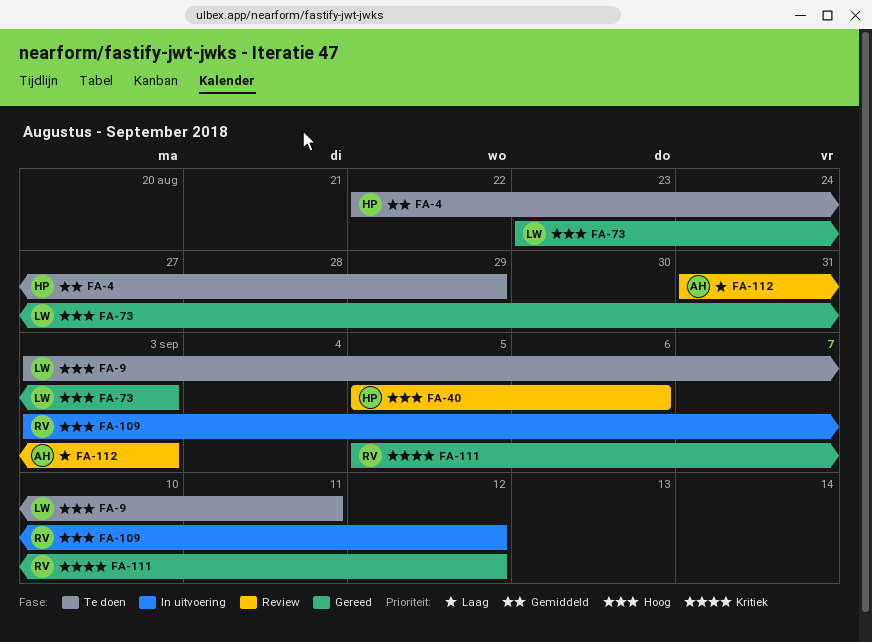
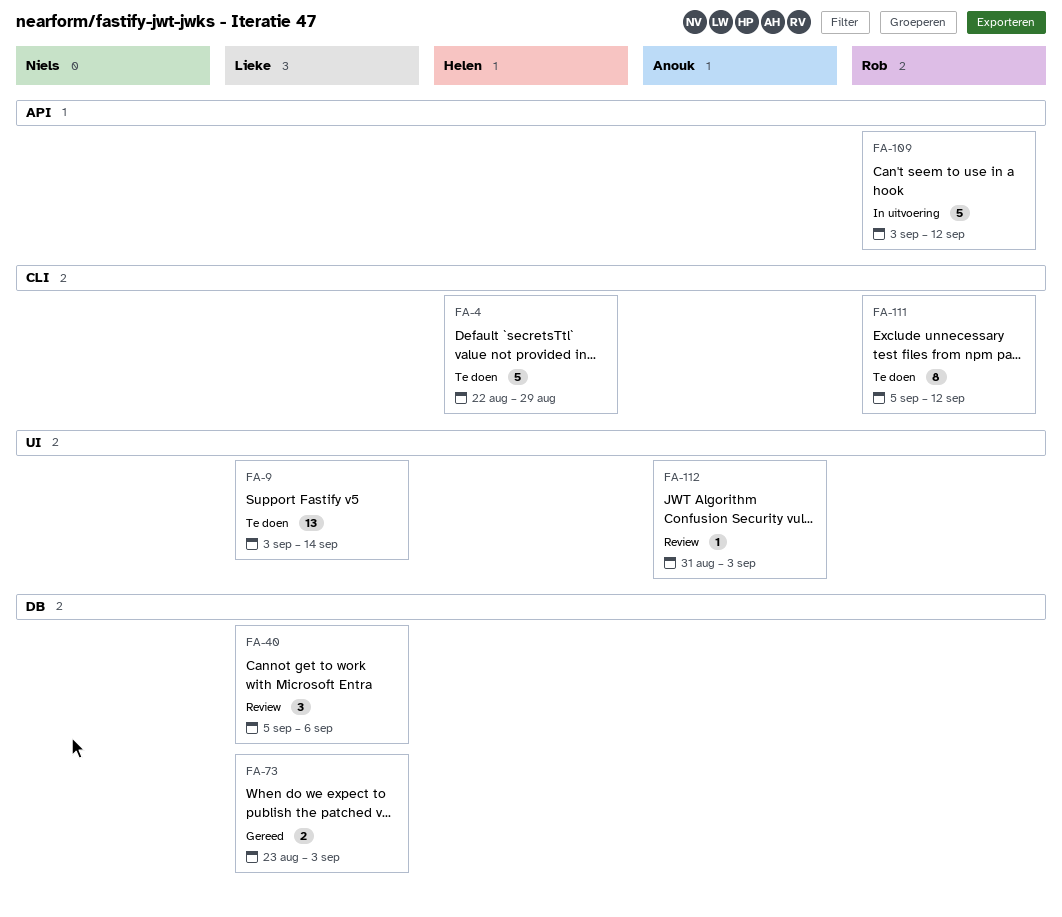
FA-9, due: Sep 11 -> Sep 14
FA-40, owner: Helen -> Lieke
FA-111, status: Gereed -> Te doen

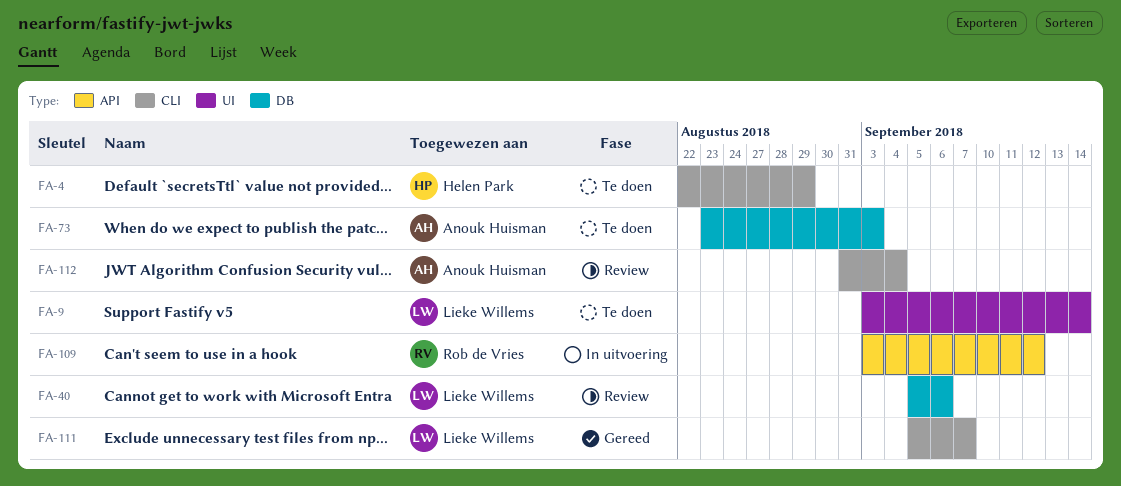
FA-73, status: Gereed -> Te doen
FA-73, owner: Lieke Willems -> Anouk Huisman
FA-111, status: Te doen -> Gereed
FA-111, owner: Rob de Vries -> Lieke Willems
FA-111, due: Sep 12 -> Sep 7
FA-112, label: UI -> CLI
FA-112, due: Sep 3 -> Sep 4

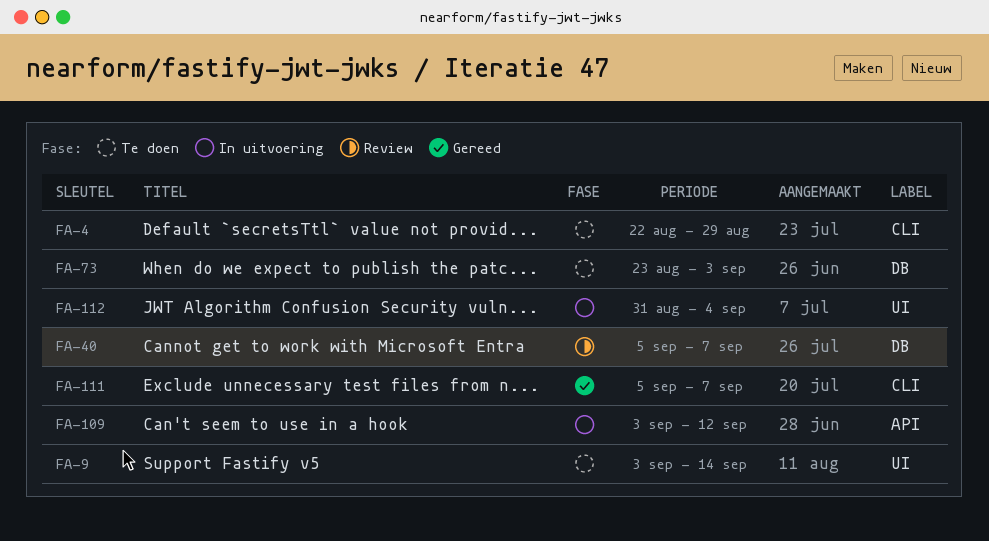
FA-40, due: Sep 6 -> Sep 7
FA-112, status: Review -> In uitvoering
FA-112, label: CLI -> UI

